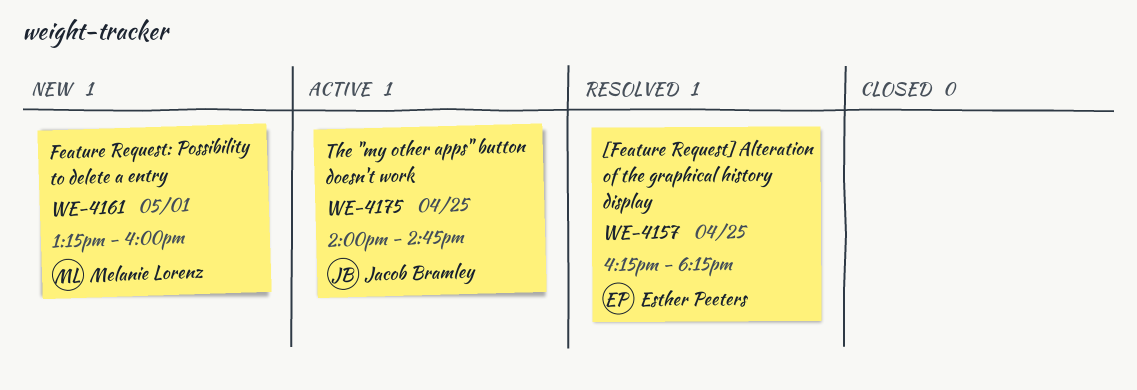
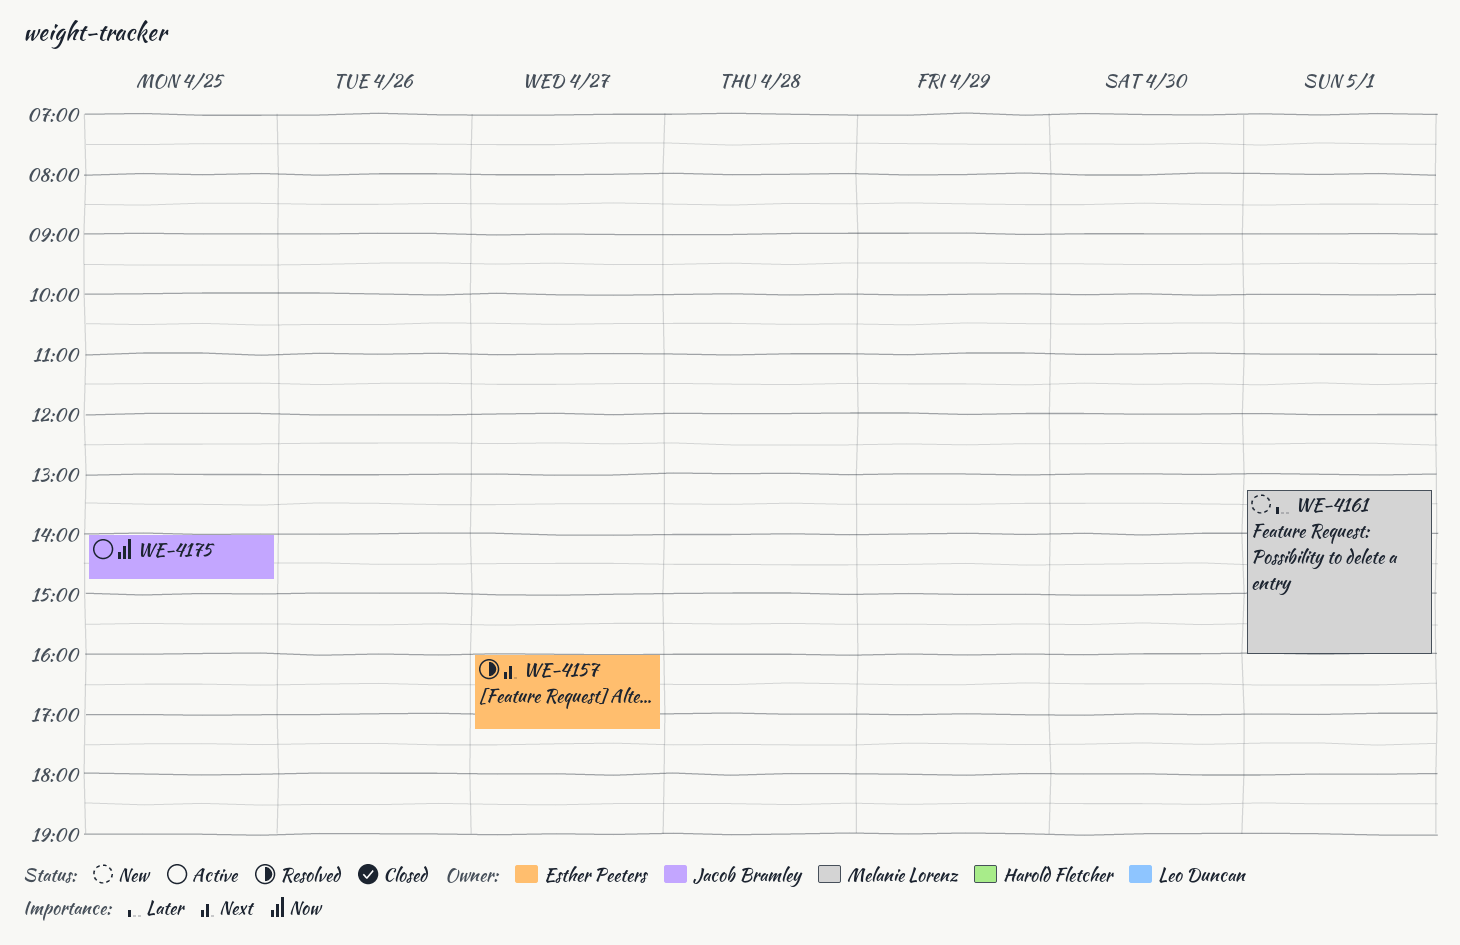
WE-4157, day: Apr 25 -> Apr 27
WE-4157, begins: 16:15 -> 16:00
WE-4157, ends: 18:15 -> 17:15

